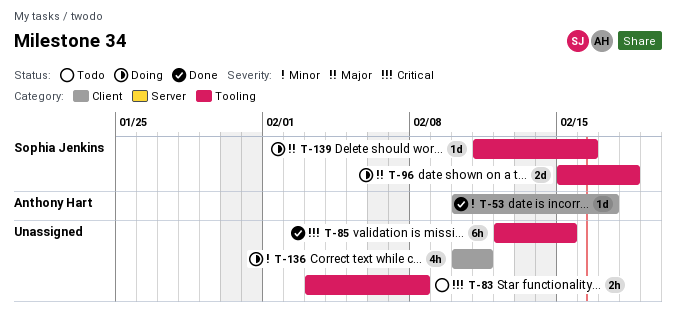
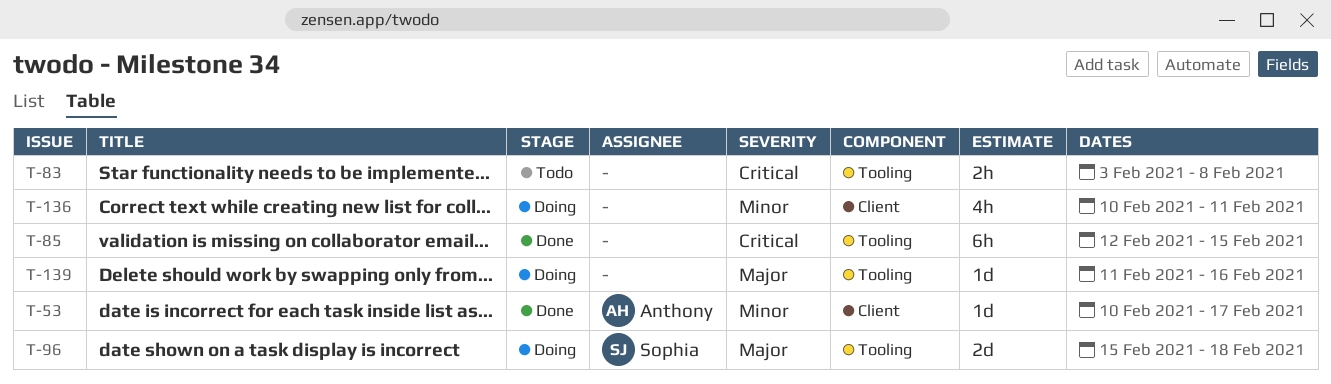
T-139, owner: Sophia Jenkins -> none

